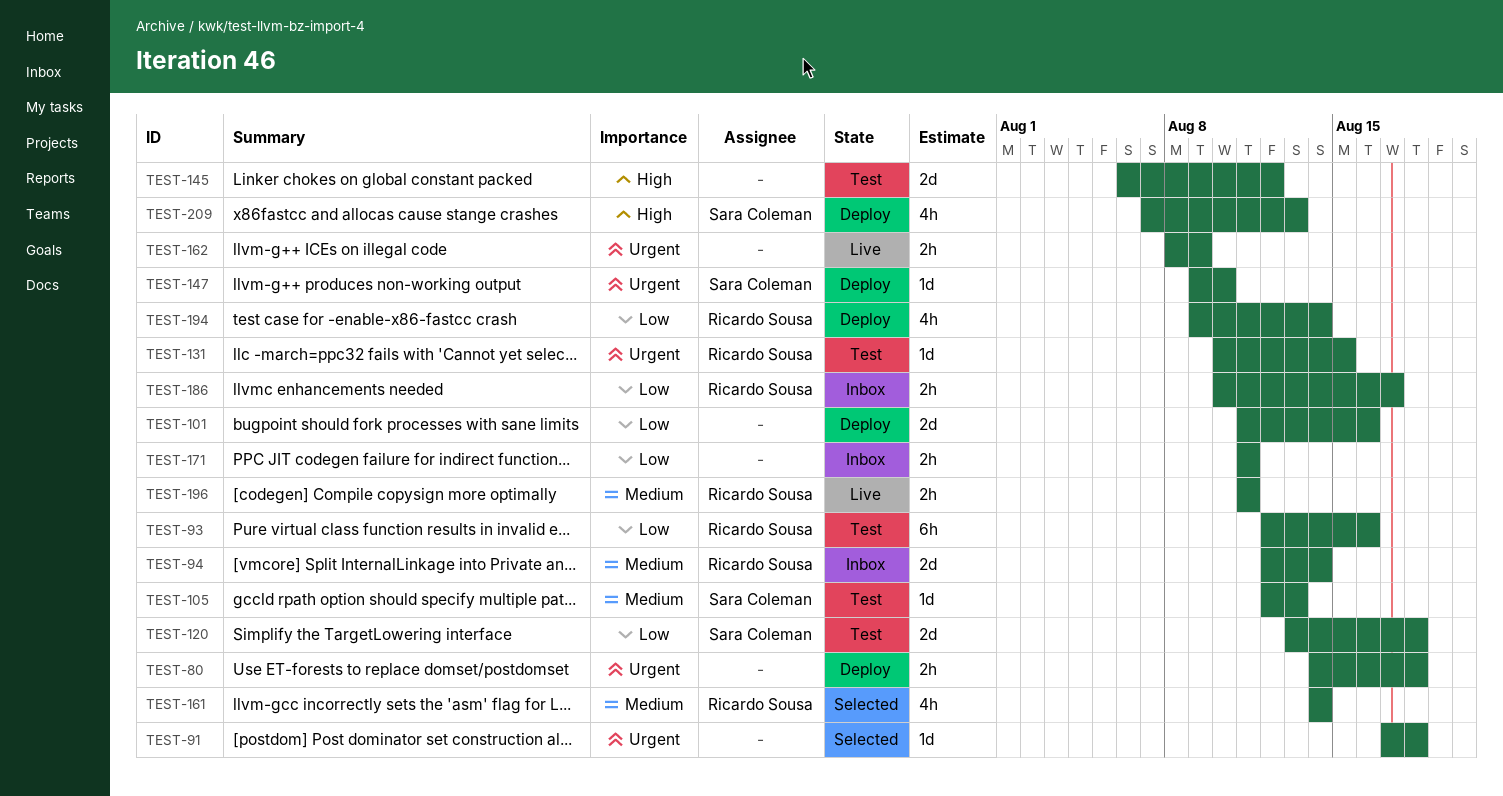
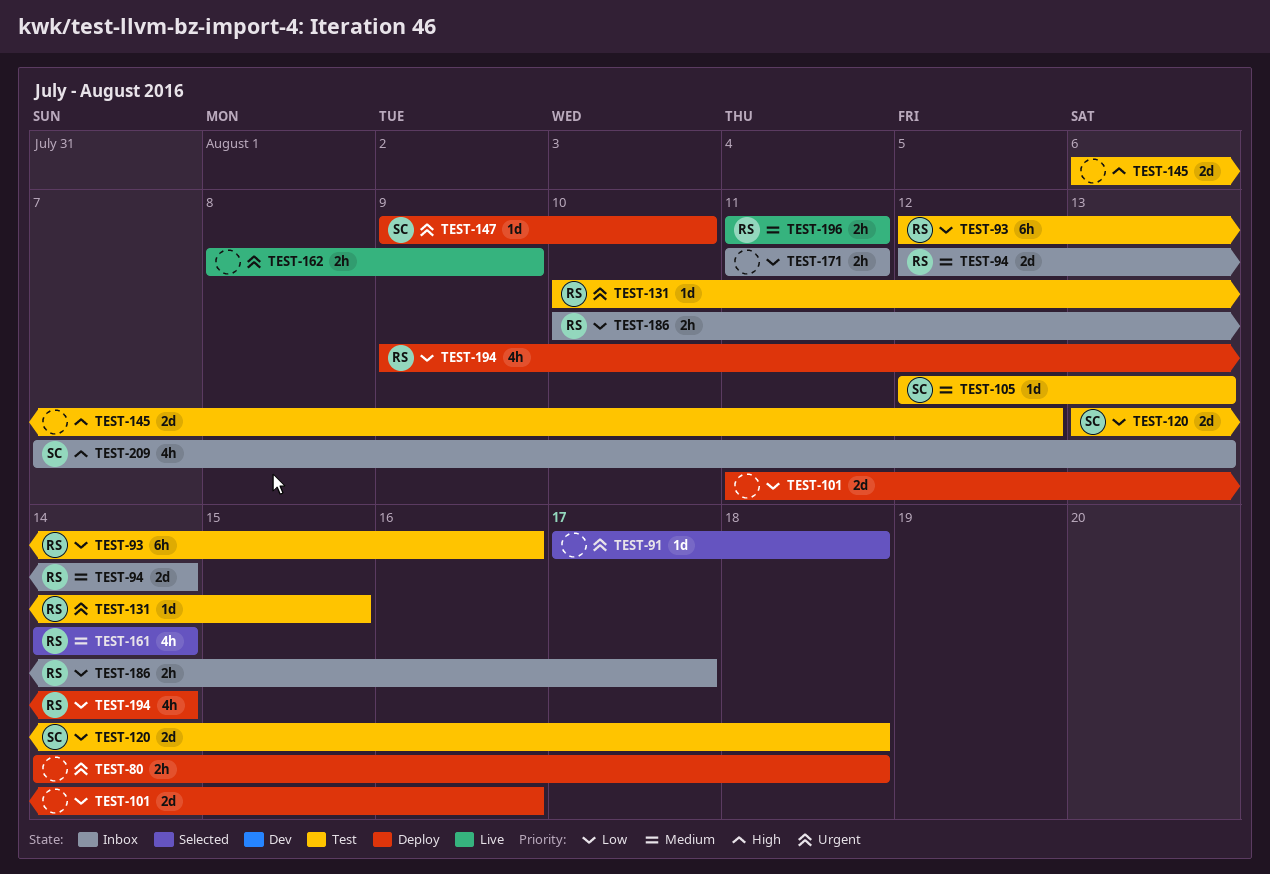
TEST-209, status: Deploy -> Inbox

